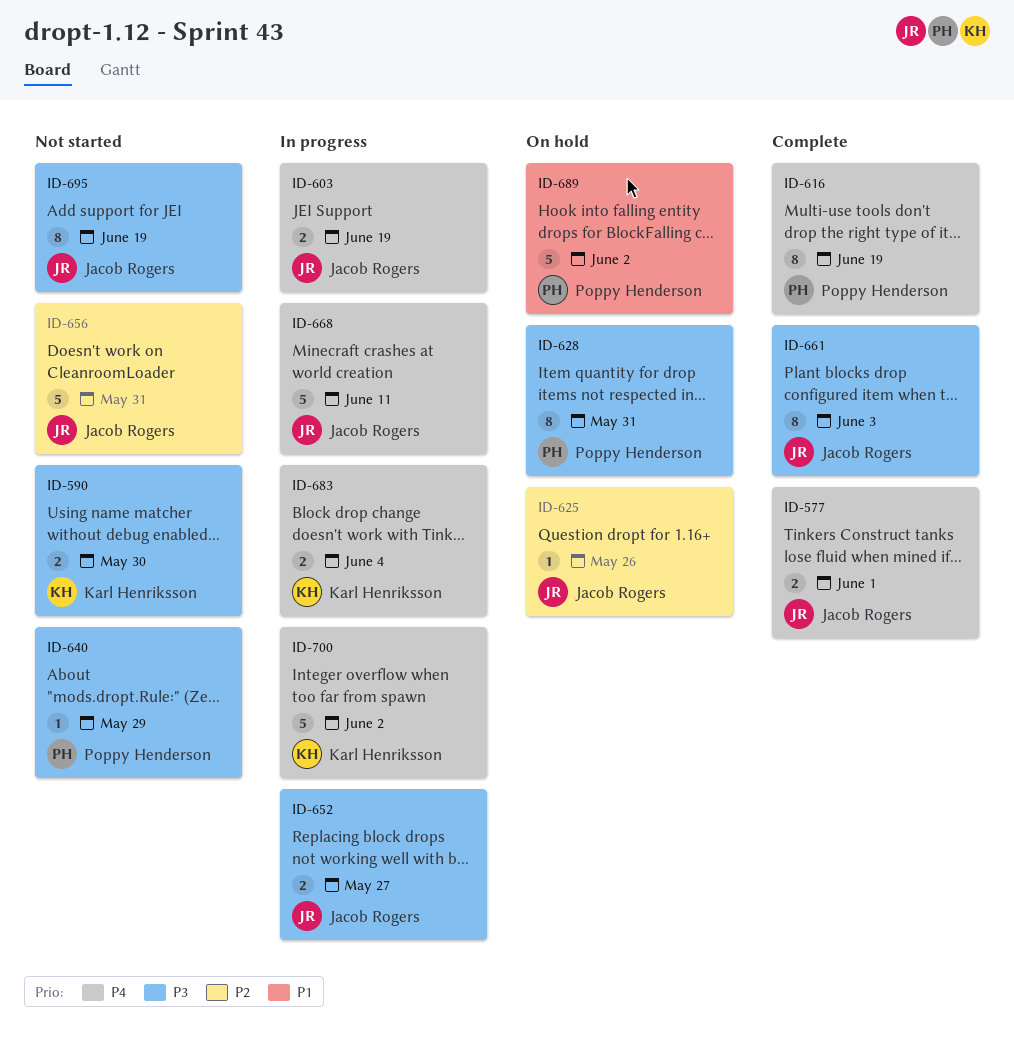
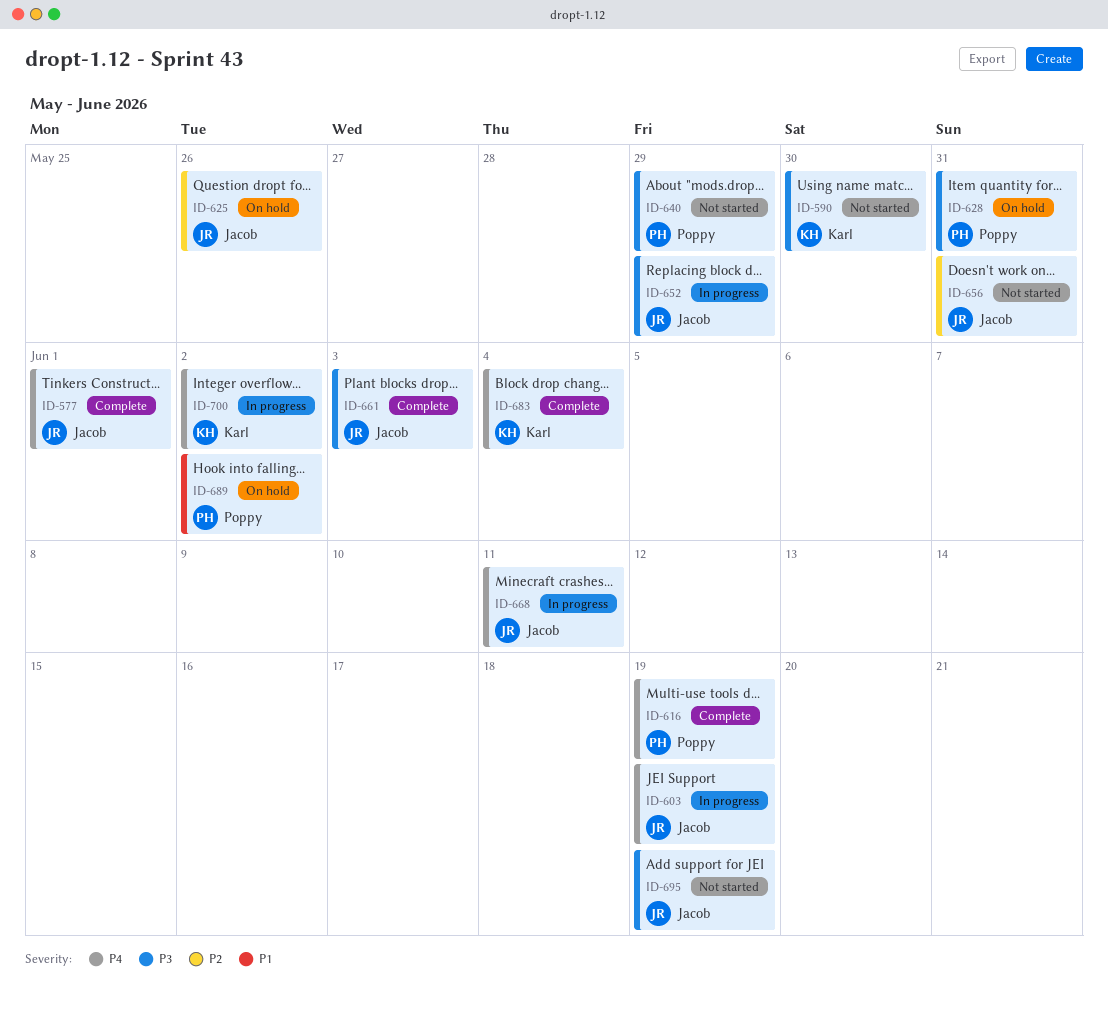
ID-652, due: May 27 -> May 29
ID-683, status: In progress -> Complete

